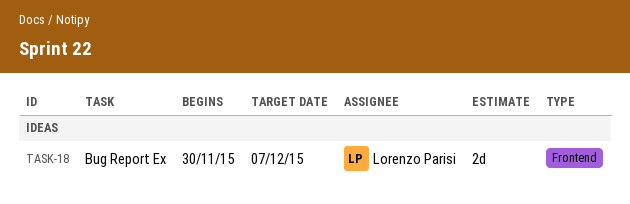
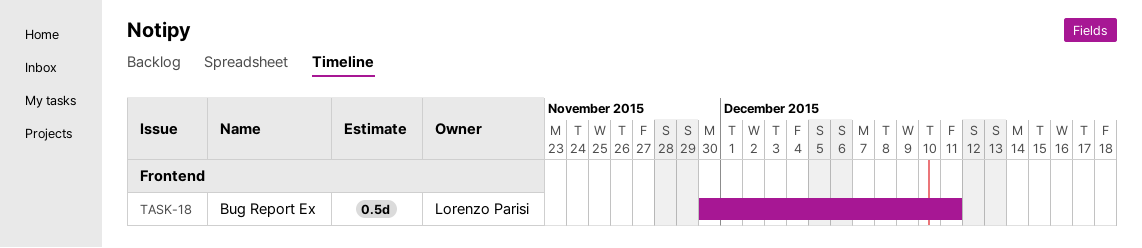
TASK-18, estimate: 2d -> 0.5d
TASK-18, due: Dec 7 -> Dec 11

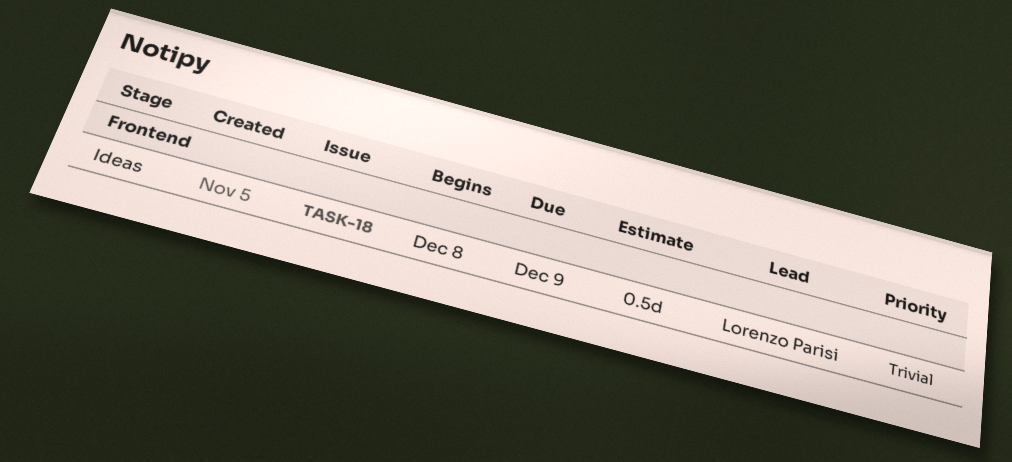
TASK-18, start: Nov 30 -> Dec 8
TASK-18, due: Dec 11 -> Dec 9

